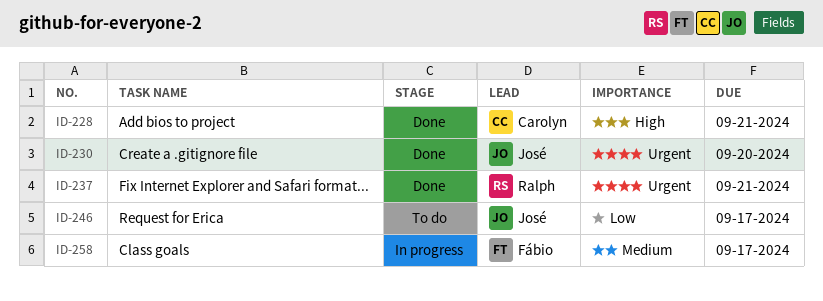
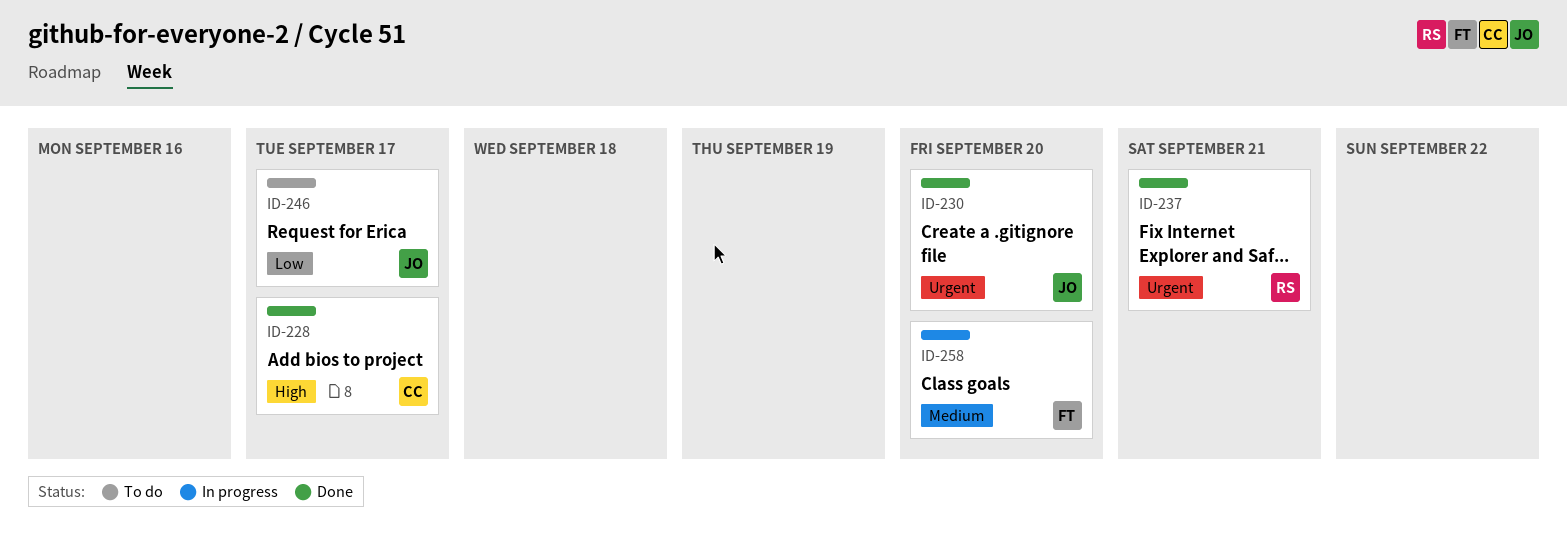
ID-228, due: Sep 21 -> Sep 17
ID-258, due: Sep 17 -> Sep 20

